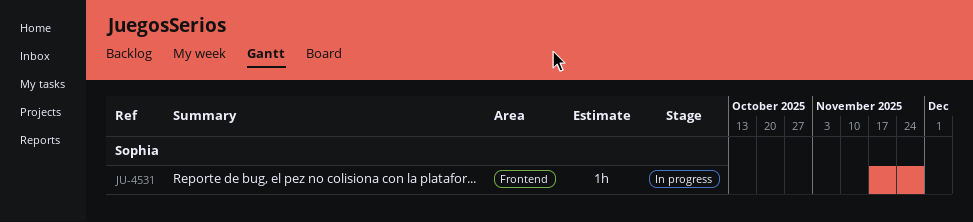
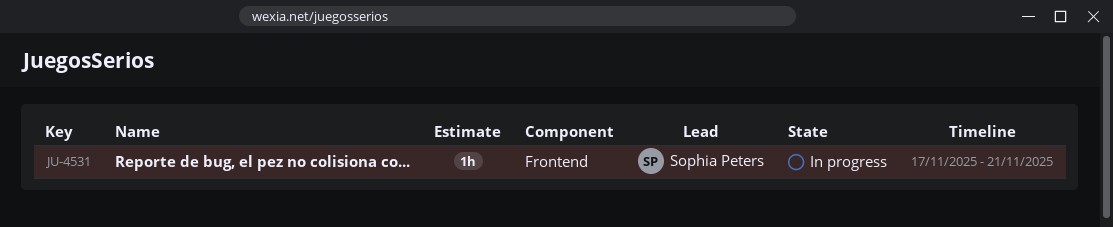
JU-4531, due: Nov 28 -> Nov 21

